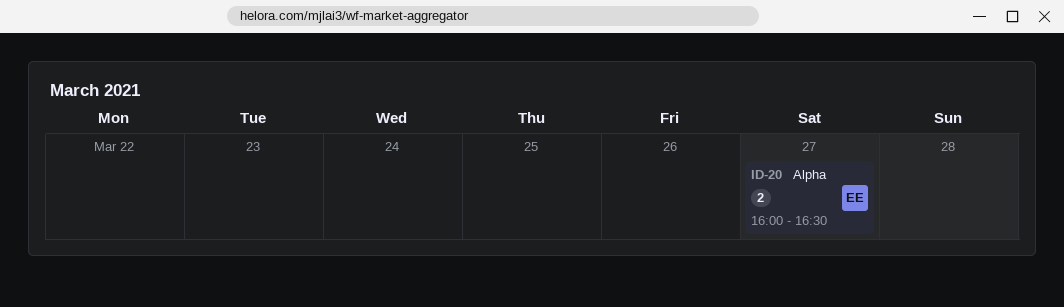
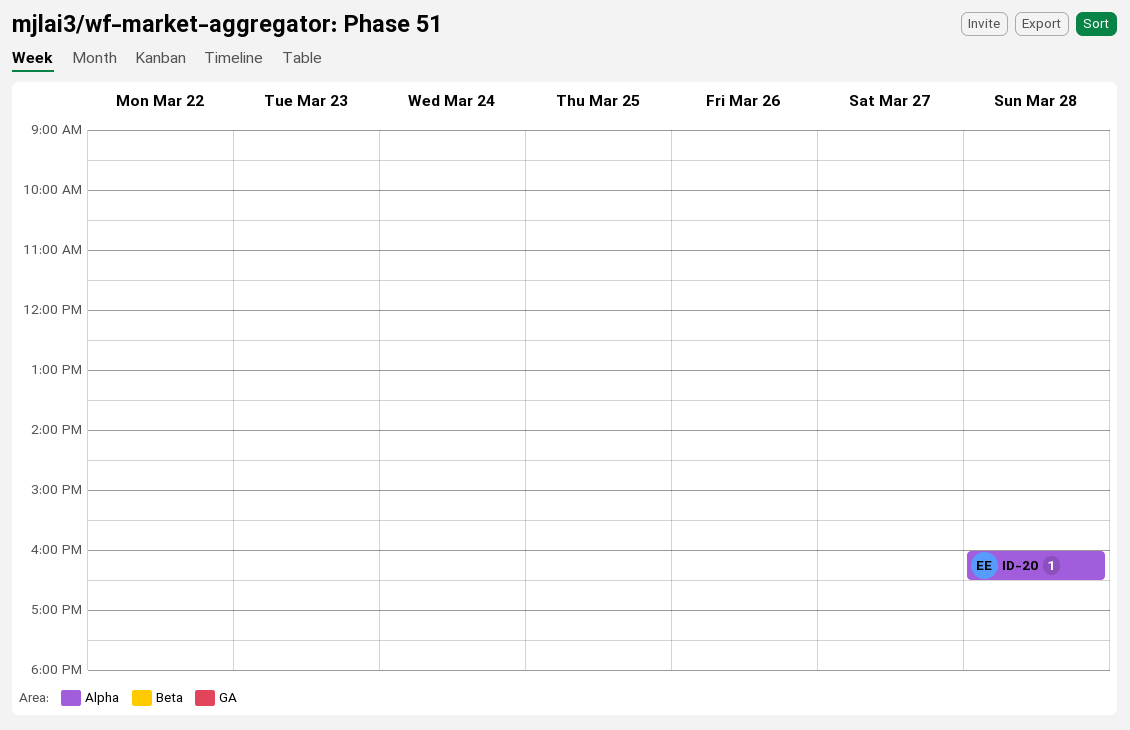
ID-20, estimate: 2 -> 1
ID-20, day: Mar 27 -> Mar 28

